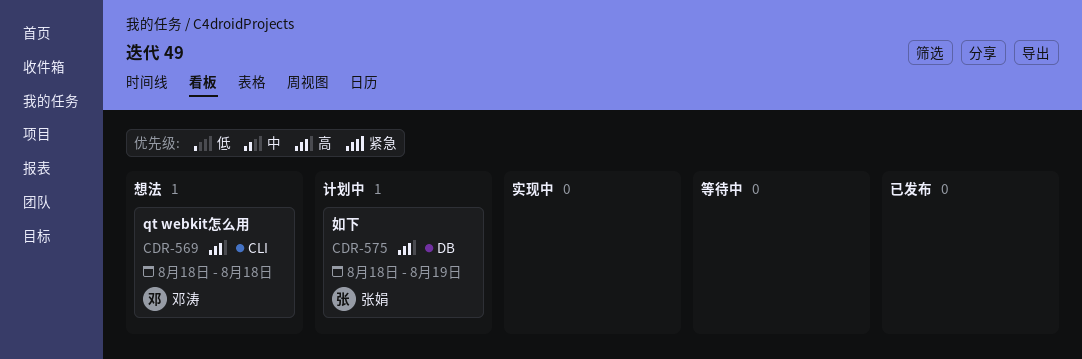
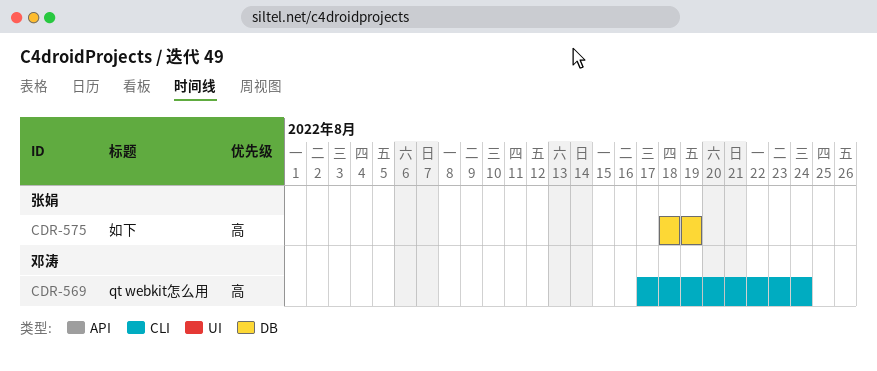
CDR-569, start: Aug 18 -> Aug 17
CDR-569, due: Aug 18 -> Aug 24

